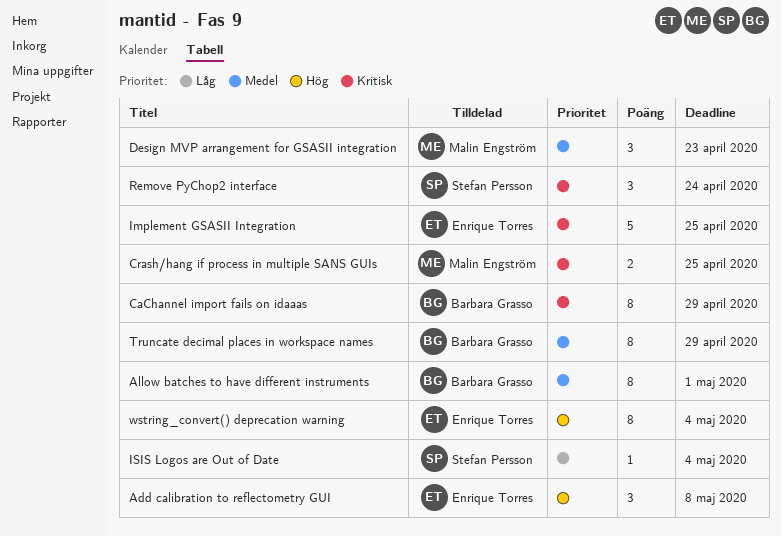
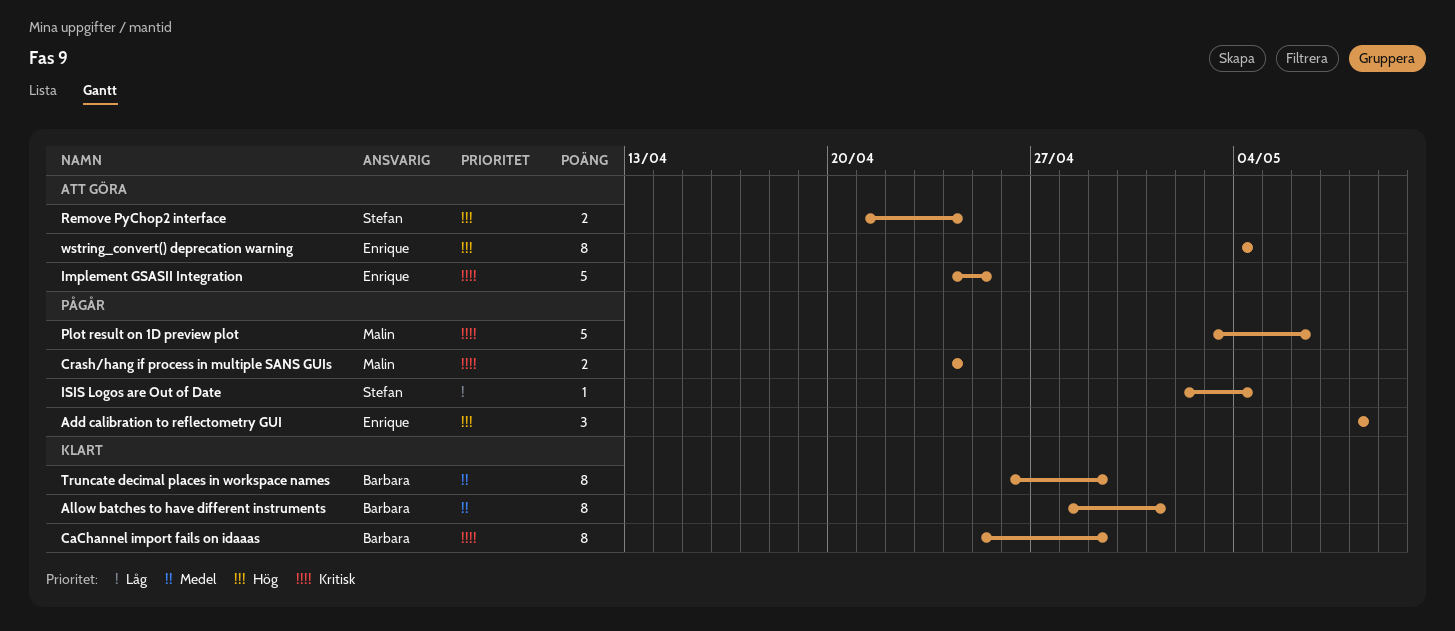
Crash/hang if process in multiple SANS GUIs, due: Apr 25 -> Apr 24
Design MVP arrangement for GSASII integration: present -> none
Plot result on 1D preview plot: none -> present
Remove PyChop2 interface, priority: Kritisk -> Hög
Remove PyChop2 interface, estimate: 3 -> 2

